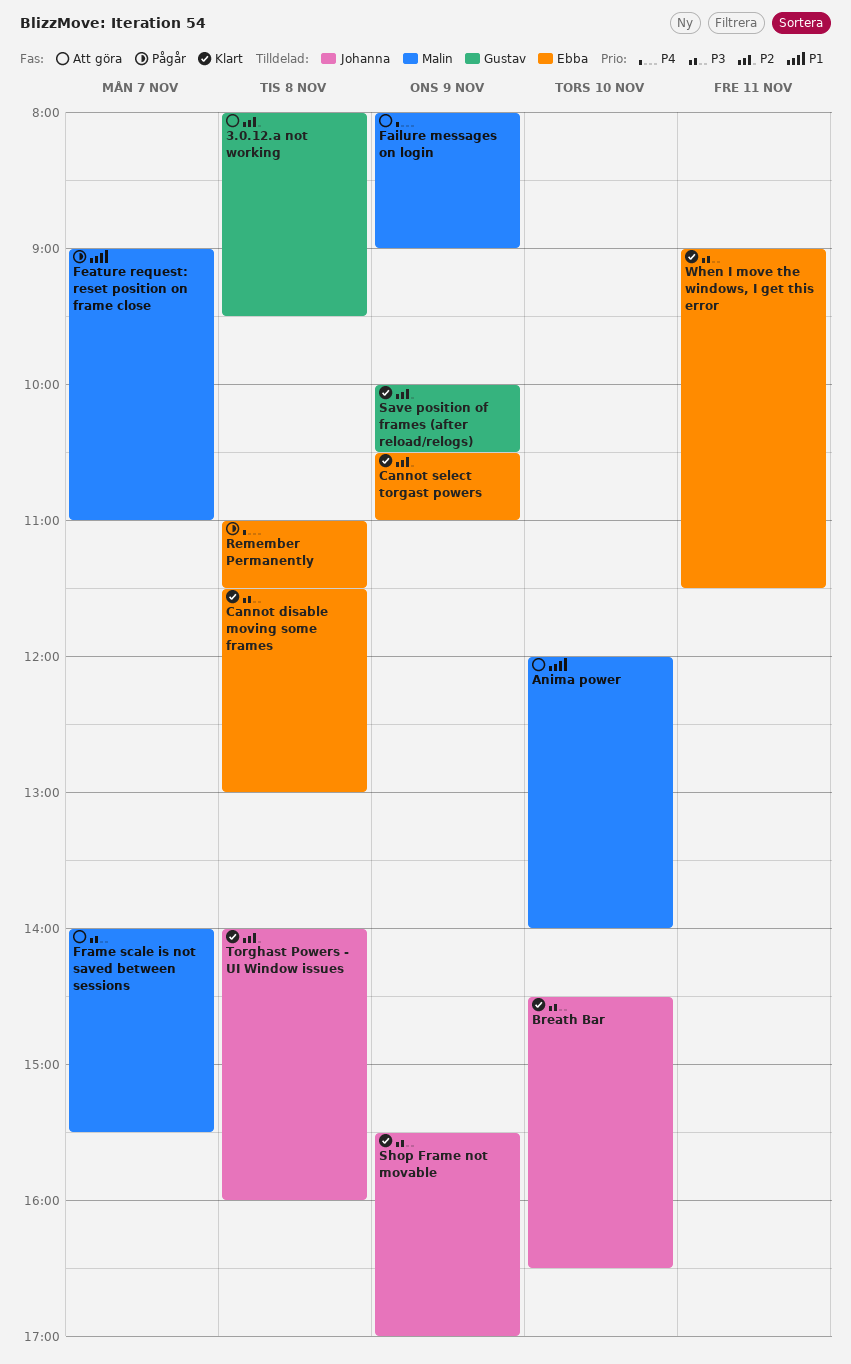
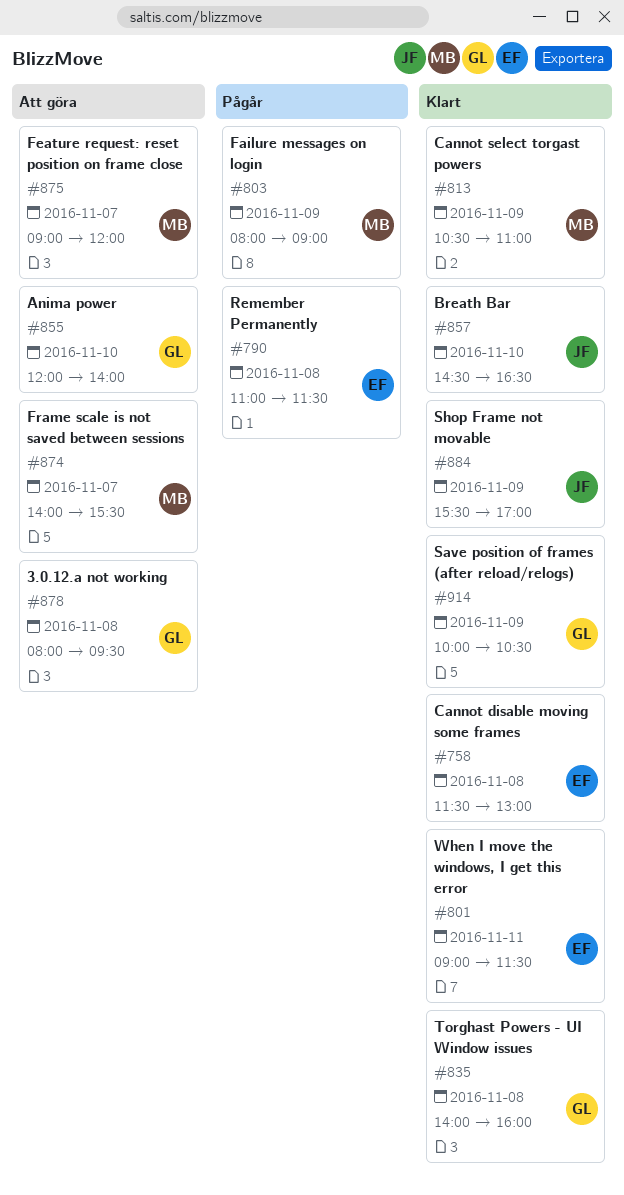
Anima power, owner: Malin -> Gustav
Cannot select torgast powers, owner: Ebba -> Malin
Failure messages on login, status: Att göra -> Pågår
Feature request: reset position on frame close, status: Pågår -> Att göra
Feature request: reset position on frame close, ends: 11:00 -> 12:00
Torghast Powers - UI Window issues, owner: Johanna -> Gustav

